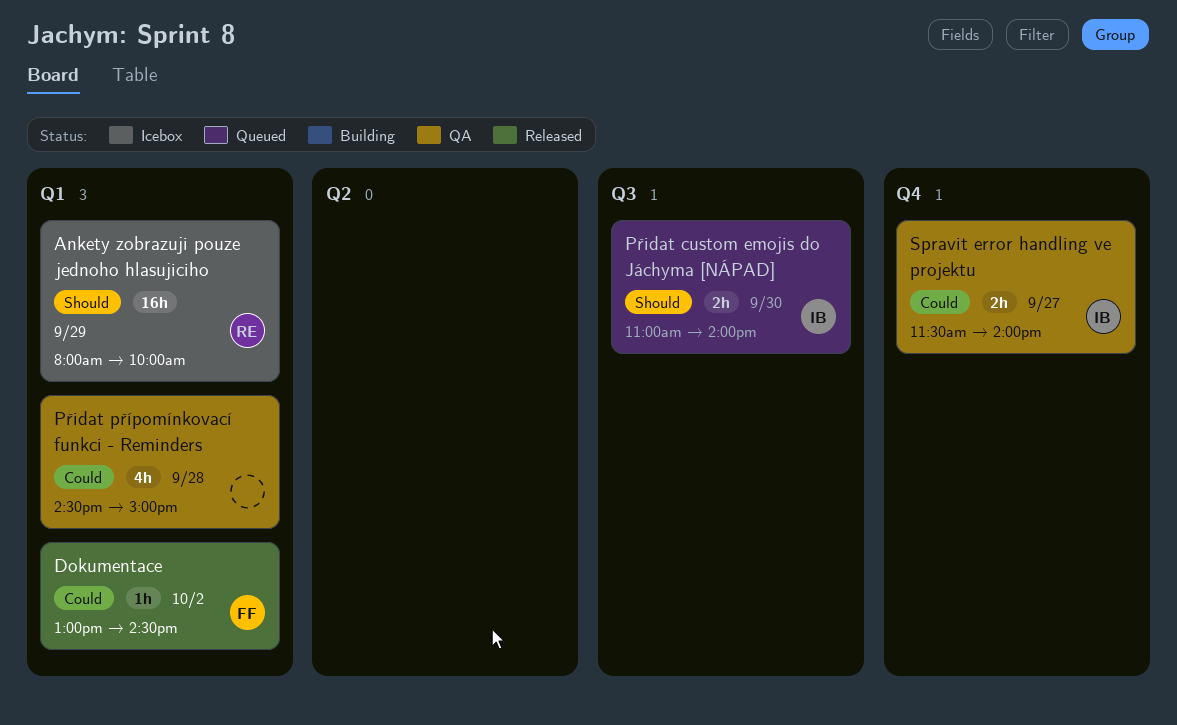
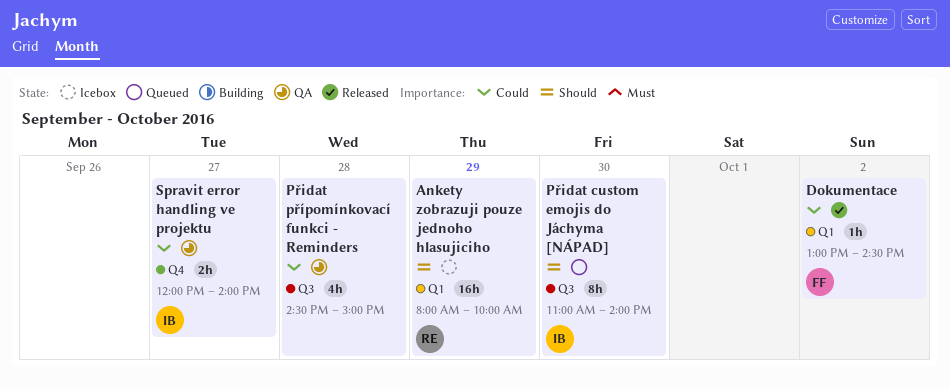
Přidat custom emojis do Jáchyma [NÁPAD], estimate: 2h -> 8h
Přidat přípomínkovací funkci - Reminders, label: Q1 -> Q3
Spravit error handling ve projektu, begins: 11:30 -> 12:00

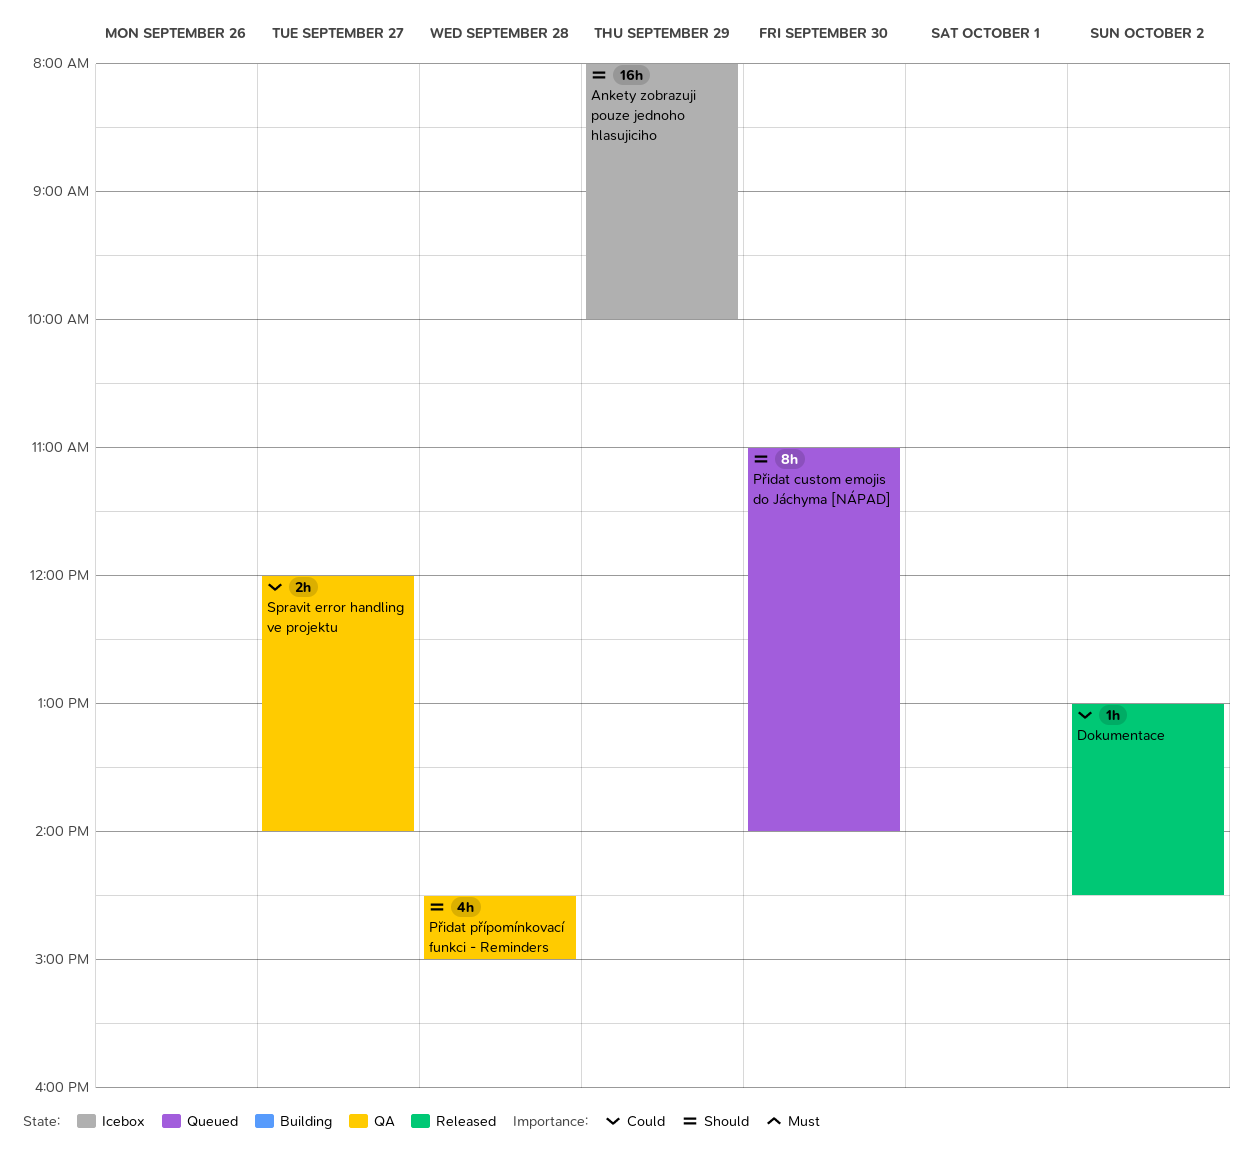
Přidat přípomínkovací funkci - Reminders, priority: Could -> Should

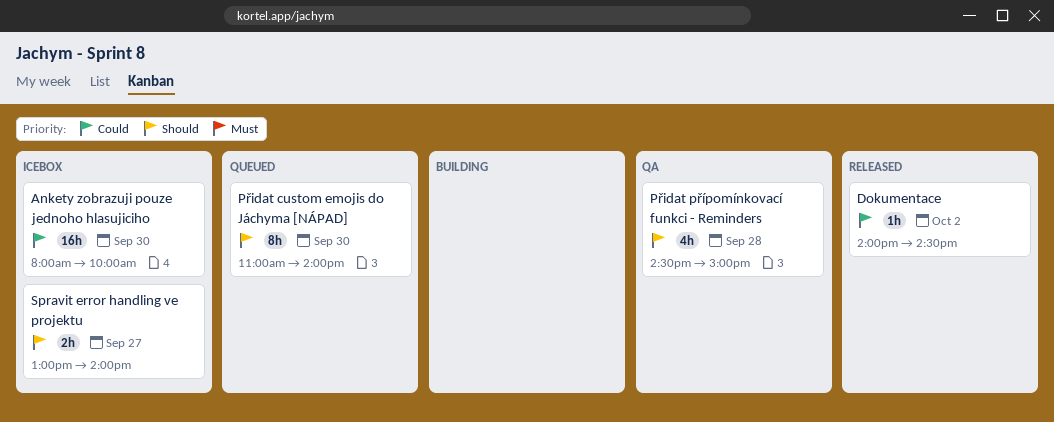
Ankety zobrazuji pouze jednoho hlasujiciho, priority: Should -> Could
Ankety zobrazuji pouze jednoho hlasujiciho, day: Sep 29 -> Sep 30
Dokumentace, begins: 13:00 -> 14:00
Spravit error handling ve projektu, status: QA -> Icebox
Spravit error handling ve projektu, priority: Could -> Should
Spravit error handling ve projektu, begins: 12:00 -> 13:00

